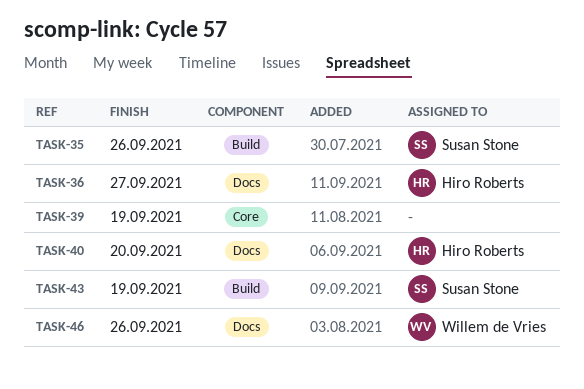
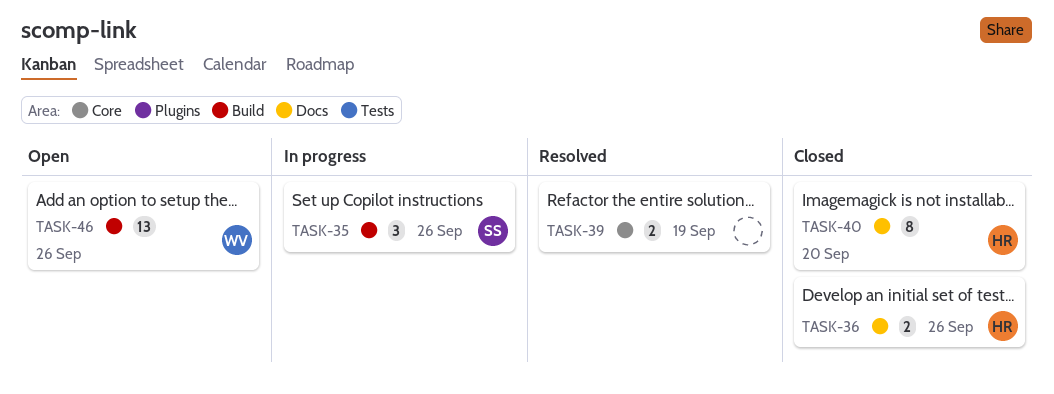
TASK-36, due: Sep 27 -> Sep 26
TASK-43: present -> none
TASK-46, label: Docs -> Build

